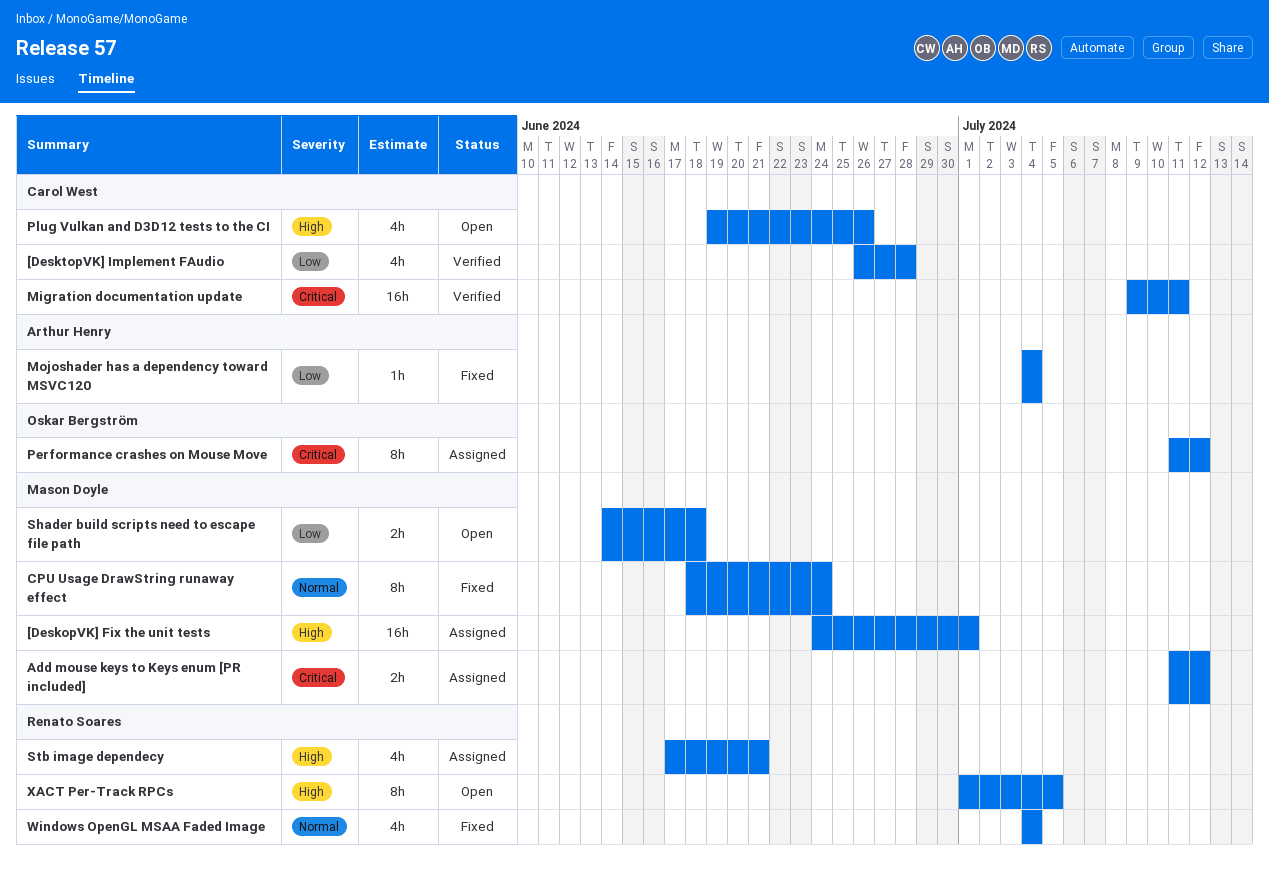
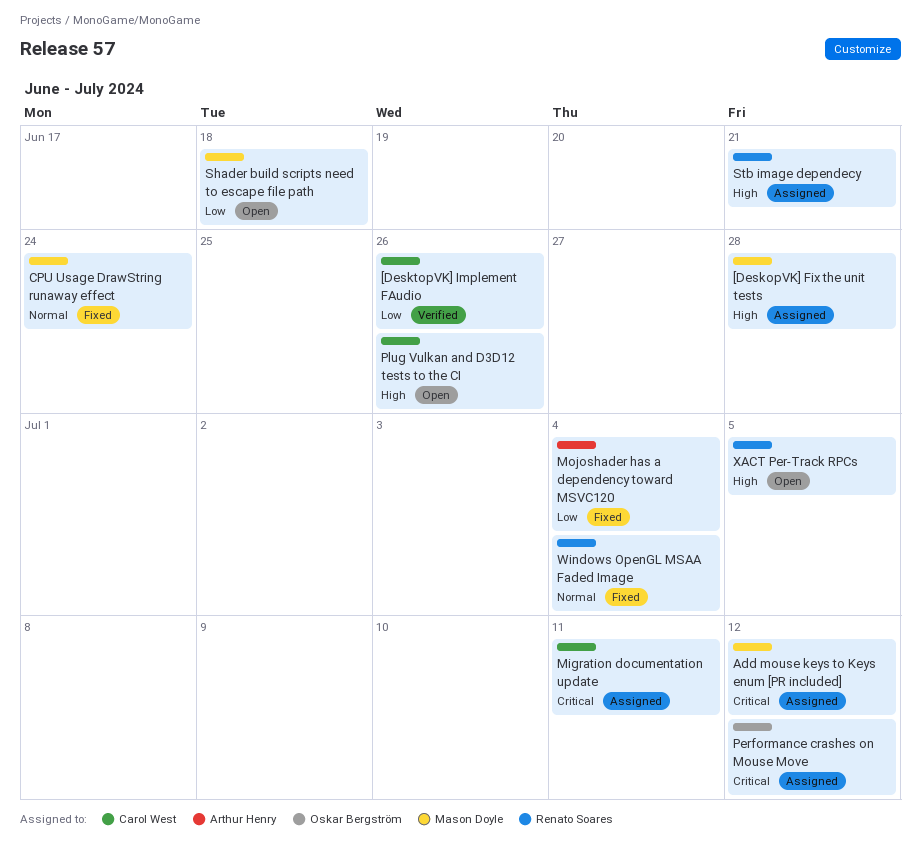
[DeskopVK] Fix the unit tests, due: Jul 1 -> Jun 28
[DesktopVK] Implement FAudio, due: Jun 28 -> Jun 26
Migration documentation update, status: Verified -> Assigned

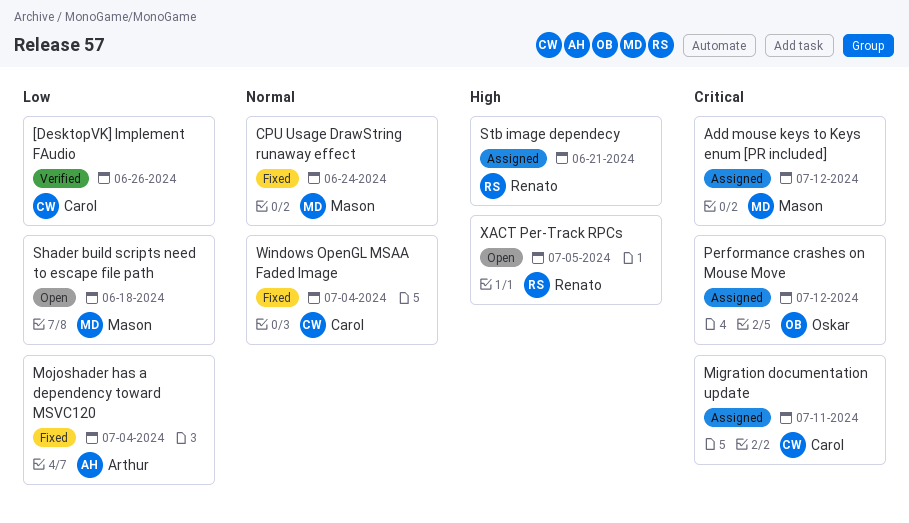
[DeskopVK] Fix the unit tests: present -> none
Plug Vulkan and D3D12 tests to the CI: present -> none
Windows OpenGL MSAA Faded Image, owner: Renato Soares -> Carol West

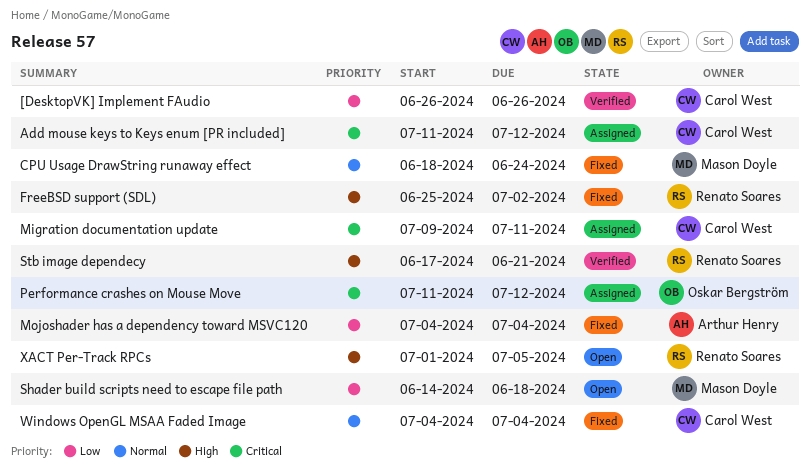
Add mouse keys to Keys enum [PR included], owner: Mason Doyle -> Carol West
FreeBSD support (SDL): none -> present
Stb image dependecy, status: Assigned -> Verified

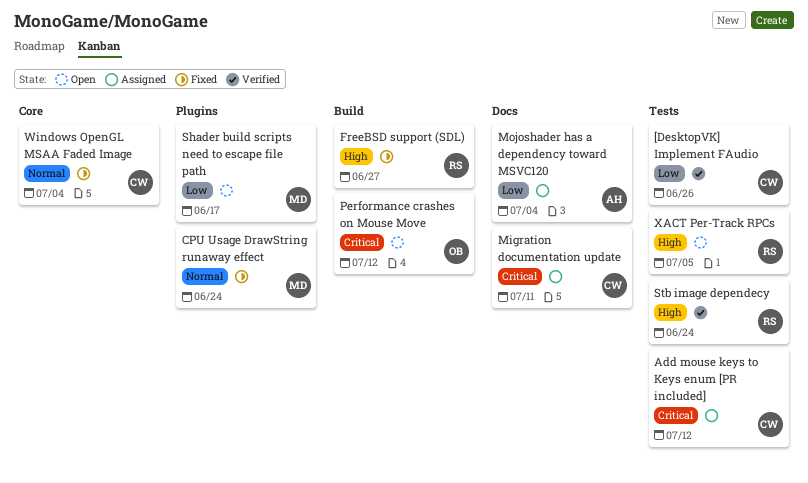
FreeBSD support (SDL), due: Jul 2 -> Jun 27
Mojoshader has a dependency toward MSVC120, status: Fixed -> Assigned
Performance crashes on Mouse Move, status: Assigned -> Open
Shader build scripts need to escape file path, due: Jun 18 -> Jun 17
Stb image dependecy, due: Jun 21 -> Jun 24

